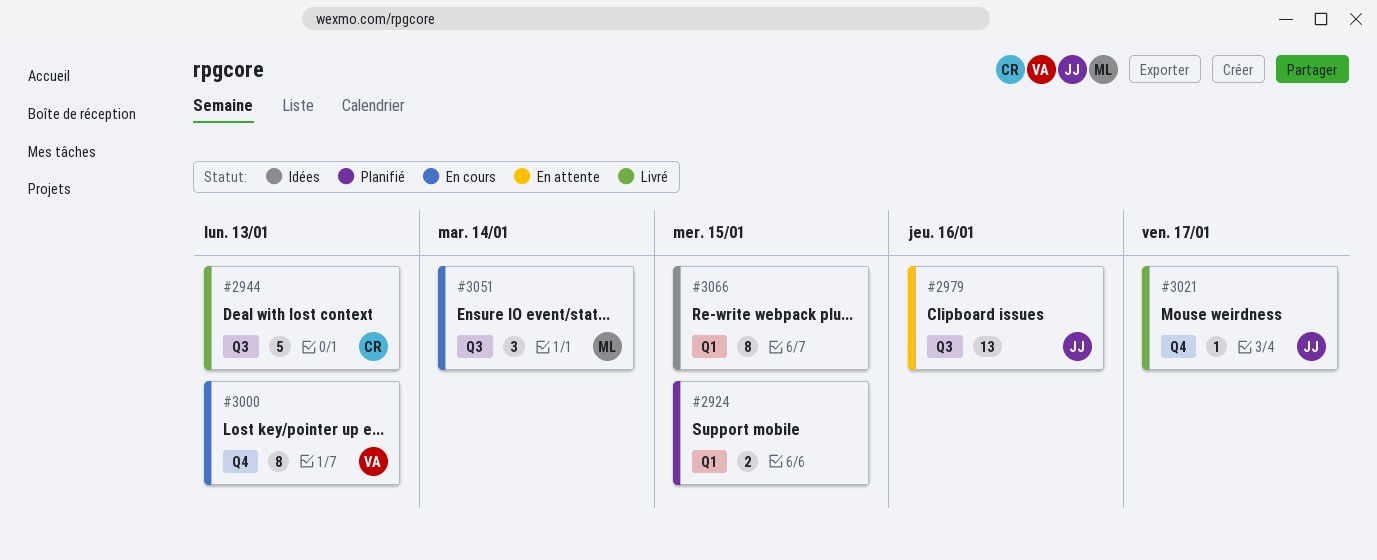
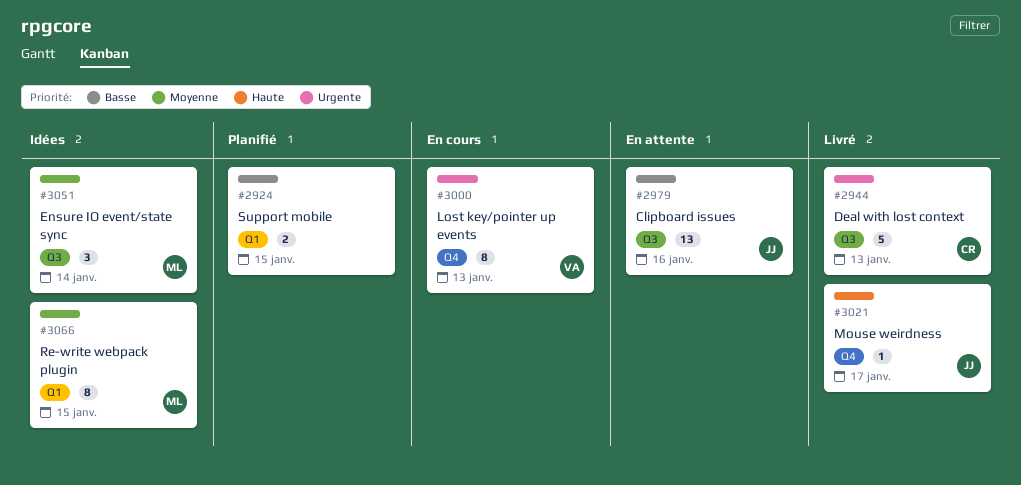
#3051, status: En cours -> Idées
#3066, owner: none -> ML

